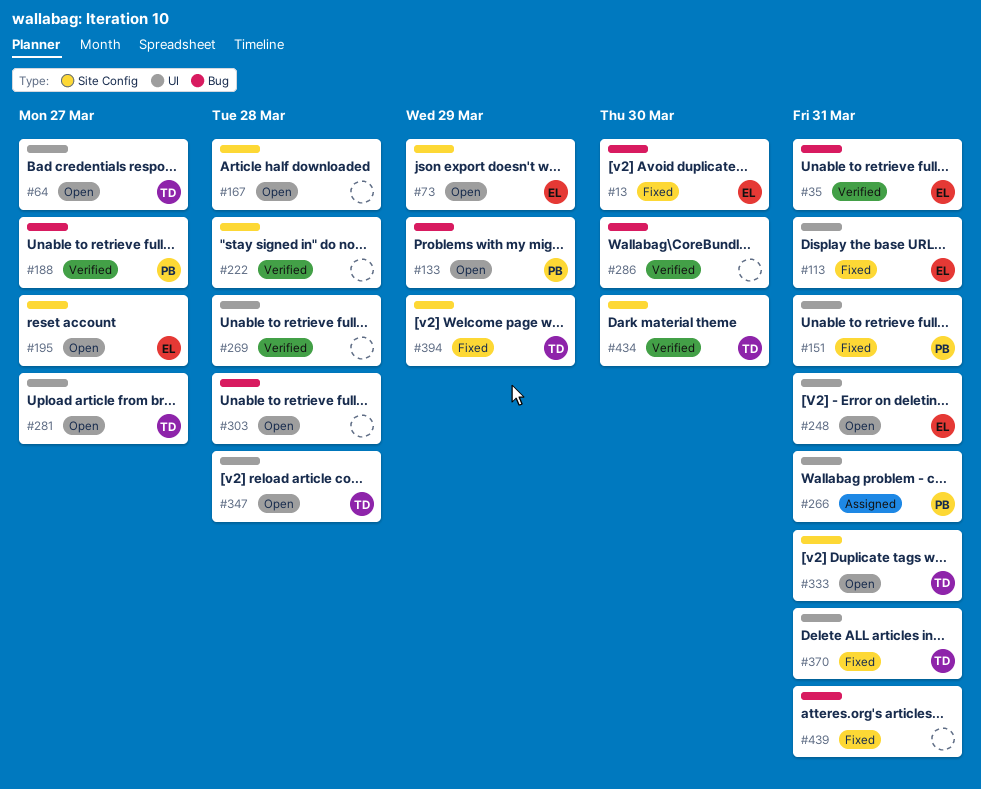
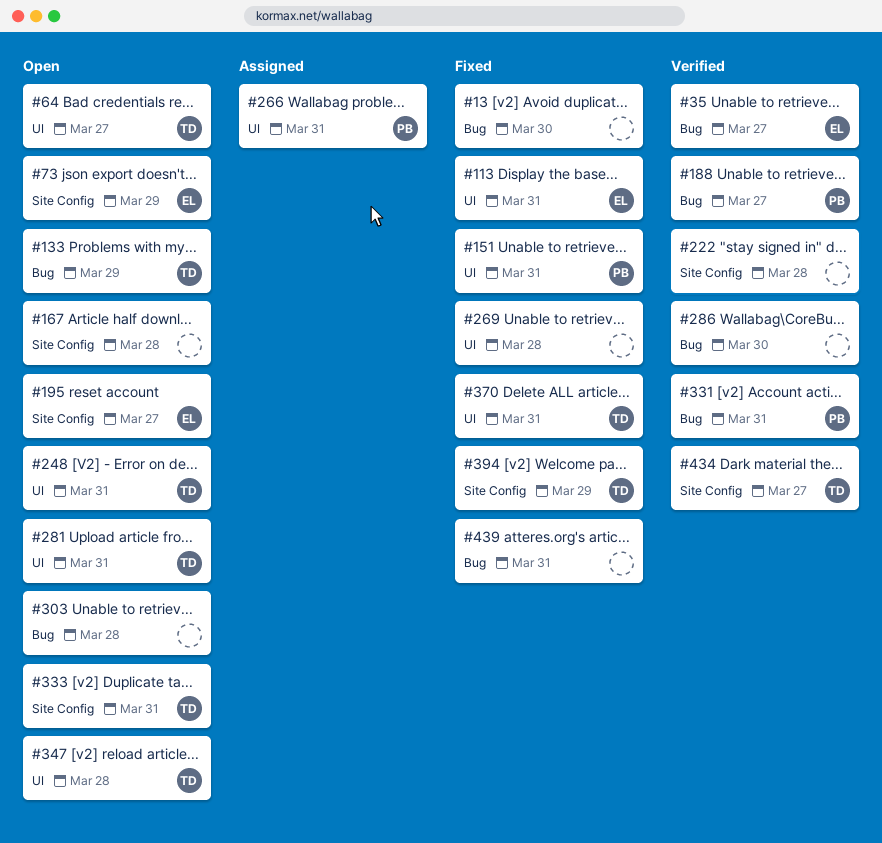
#13, owner: EL -> none
#35, due: Mar 31 -> Mar 27
#133, owner: PB -> TD
#248, owner: EL -> TD
#269, status: Verified -> Fixed
#281, due: Mar 27 -> Mar 31
#331: none -> present
#434, due: Mar 30 -> Mar 27

